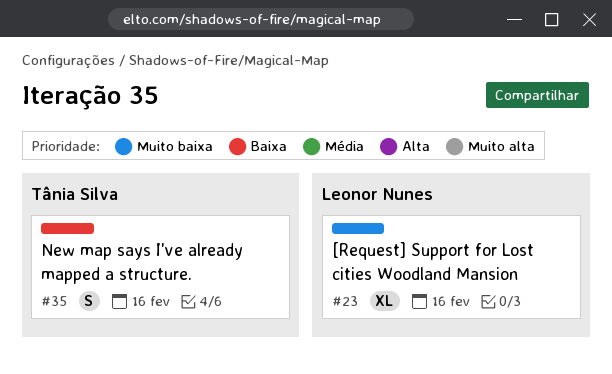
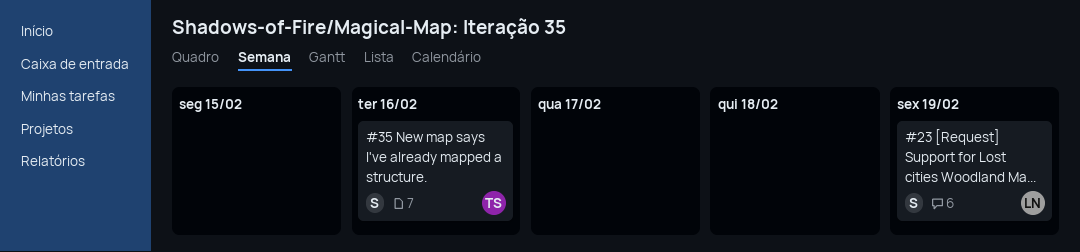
#23, estimate: XL -> S
#23, due: Feb 16 -> Feb 19

